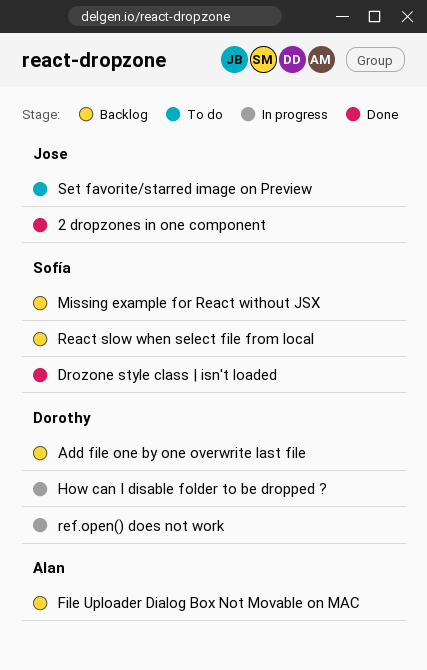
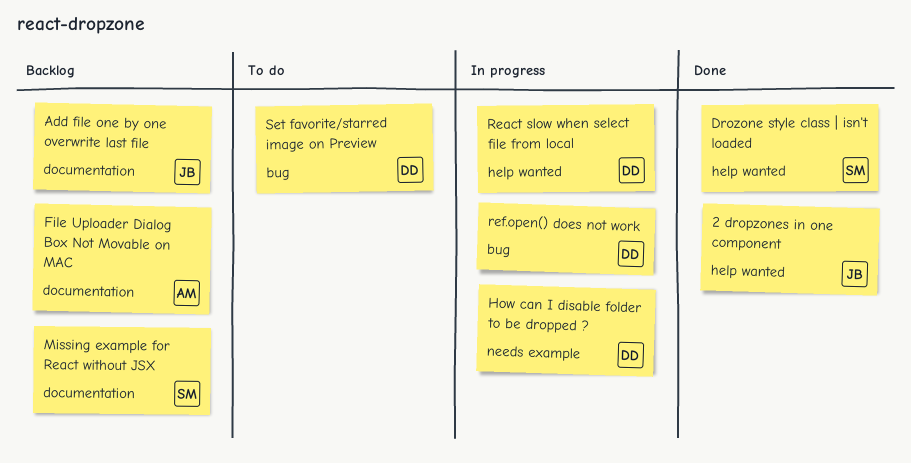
Add file one by one overwrite last file, owner: Dorothy -> Jose
React slow when select file from local, status: Backlog -> In progress
React slow when select file from local, owner: Sofía -> Dorothy
Set favorite/starred image on Preview, owner: Jose -> Dorothy

